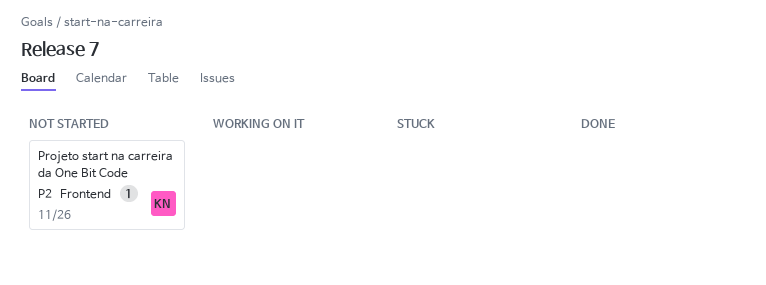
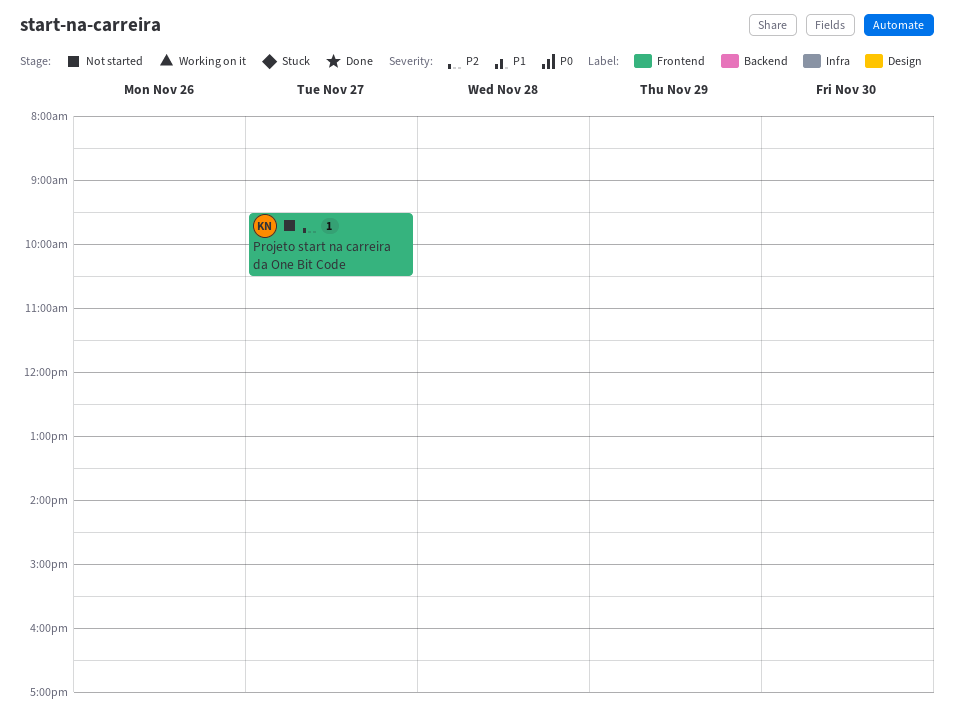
Projeto start na carreira da One Bit Code, day: Nov 26 -> Nov 27

